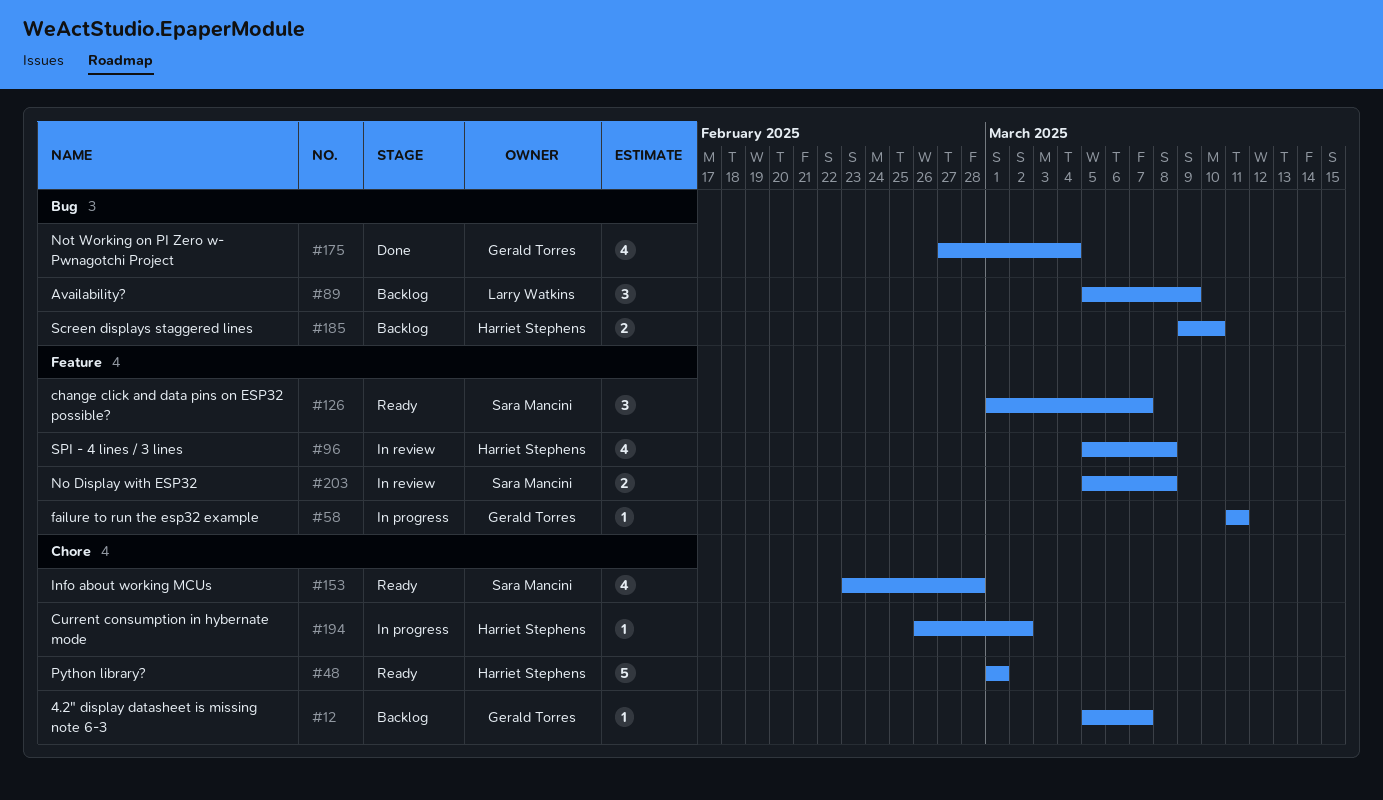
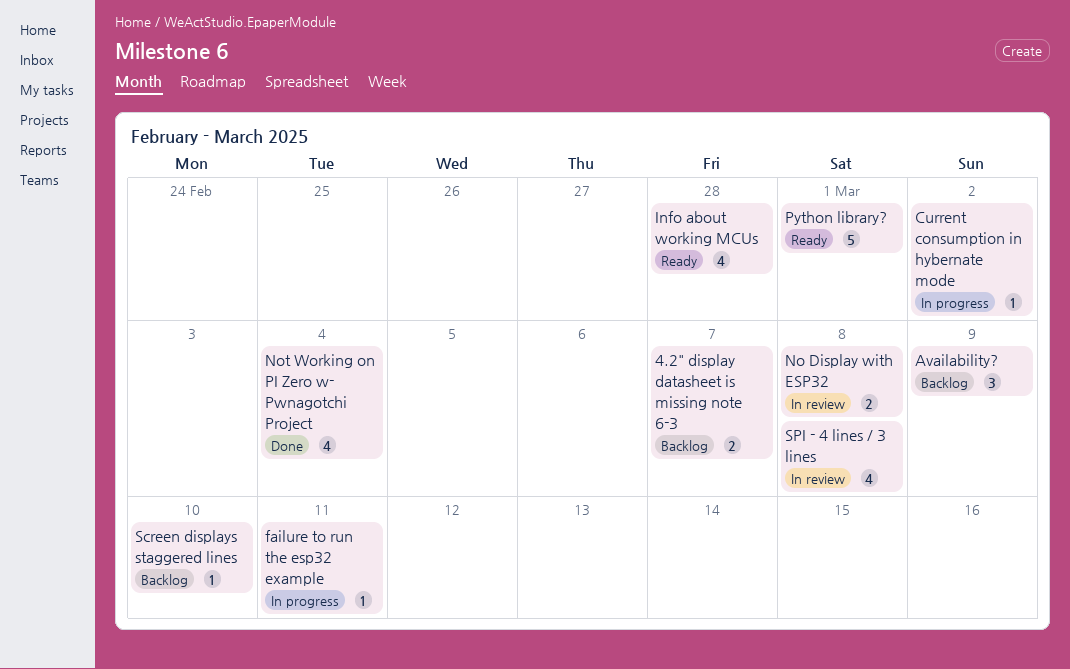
4.2" display datasheet is missing note 6-3, estimate: 1 -> 2
change click and data pins on ESP32 possible?: present -> none
Screen displays staggered lines, estimate: 2 -> 1

